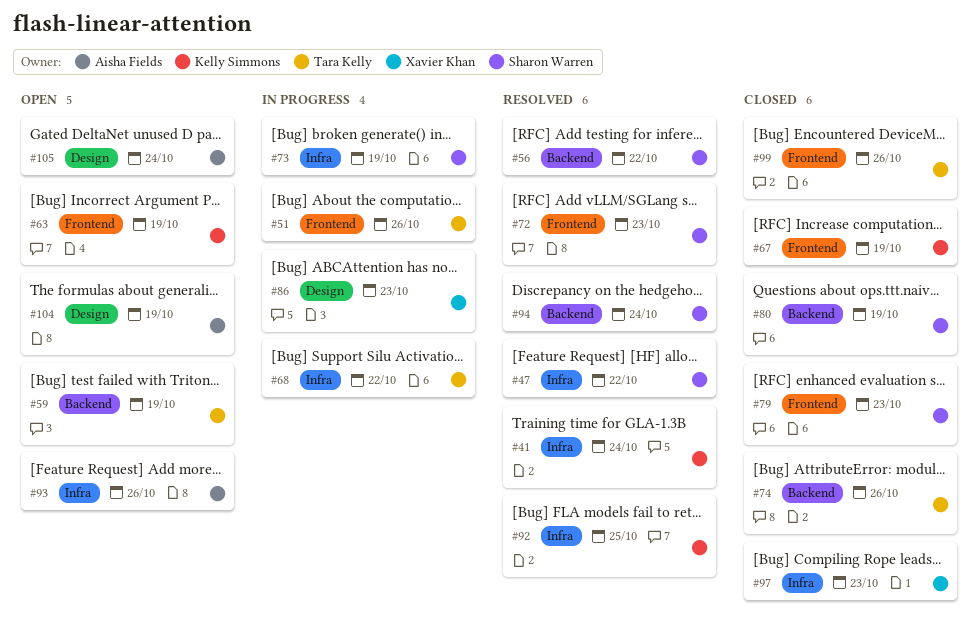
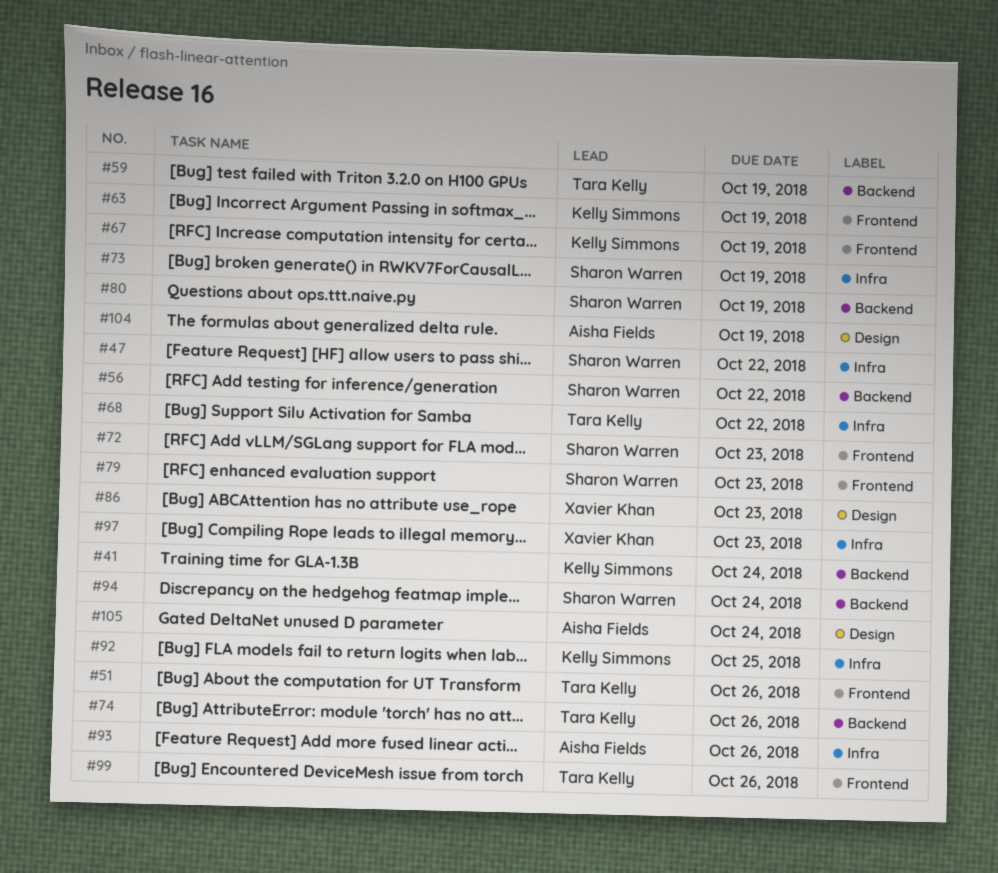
#41, label: Infra -> Backend

